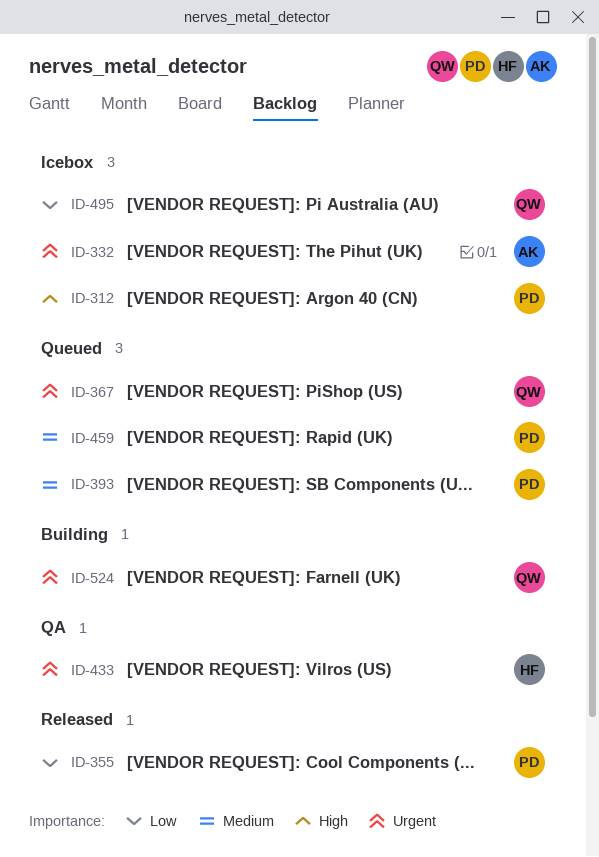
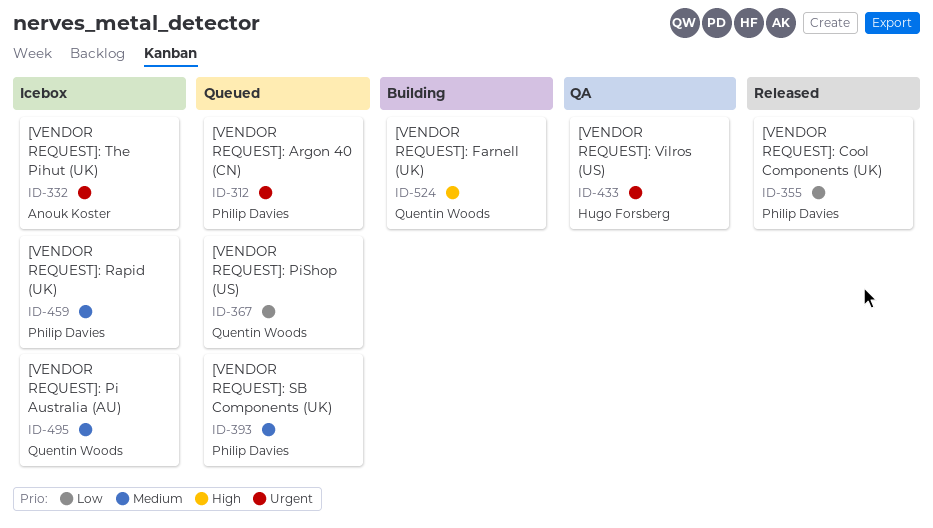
ID-312, status: Icebox -> Queued
ID-312, priority: High -> Urgent
ID-367, priority: Urgent -> Low
ID-459, status: Queued -> Icebox
ID-495, priority: Low -> Medium
ID-524, priority: Urgent -> High

